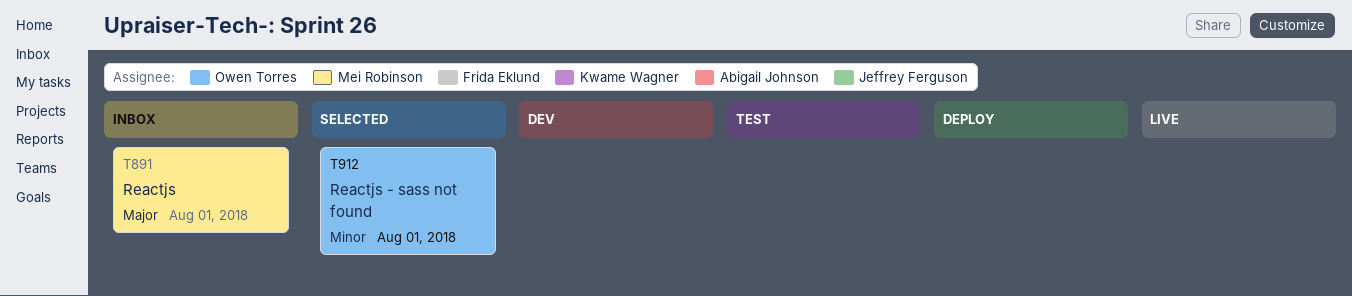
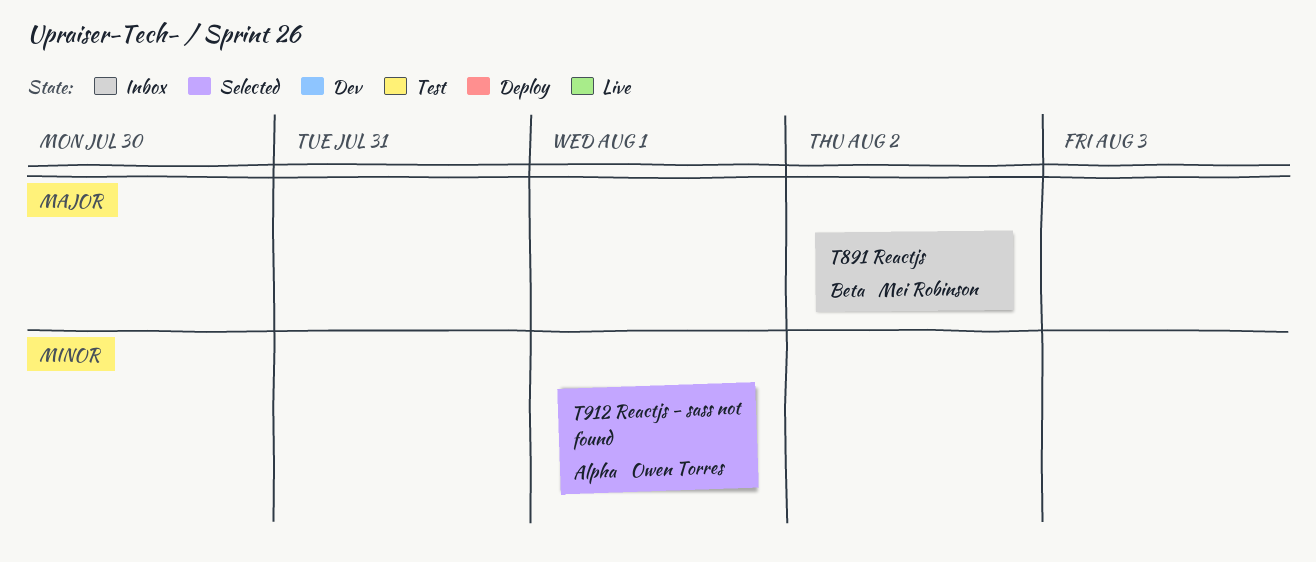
T891, due: Aug 1 -> Aug 2

